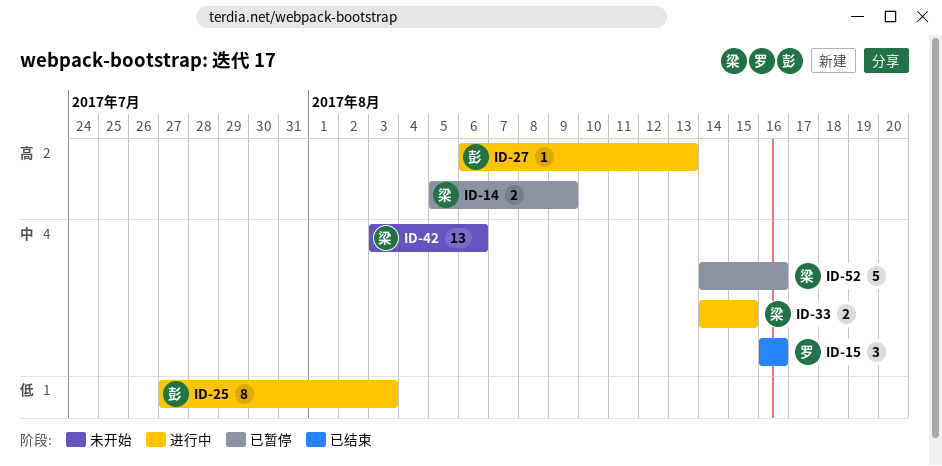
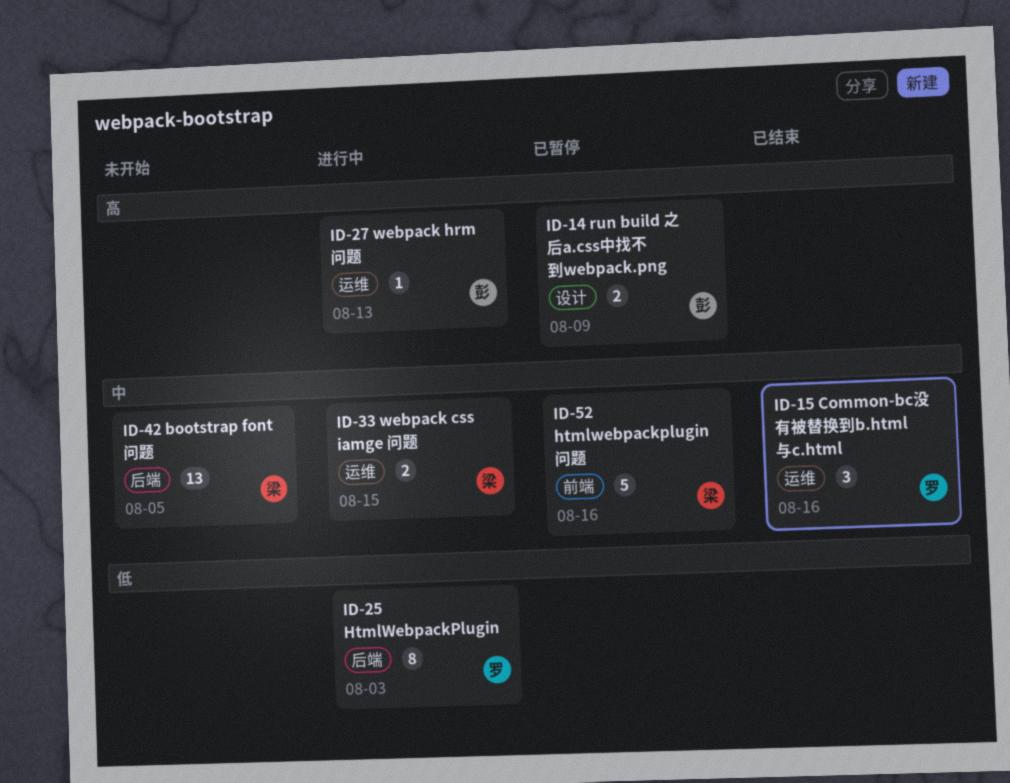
ID-14, owner: 梁 -> 彭
ID-25, owner: 彭 -> 罗
ID-42, due: Aug 6 -> Aug 5

